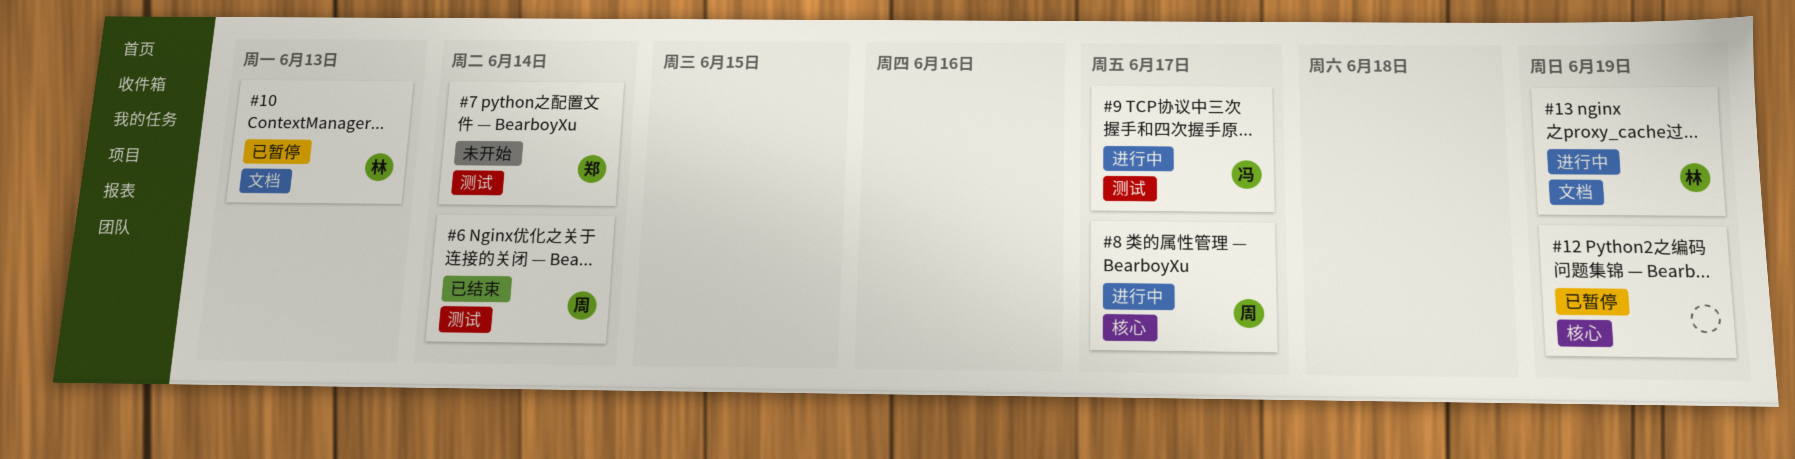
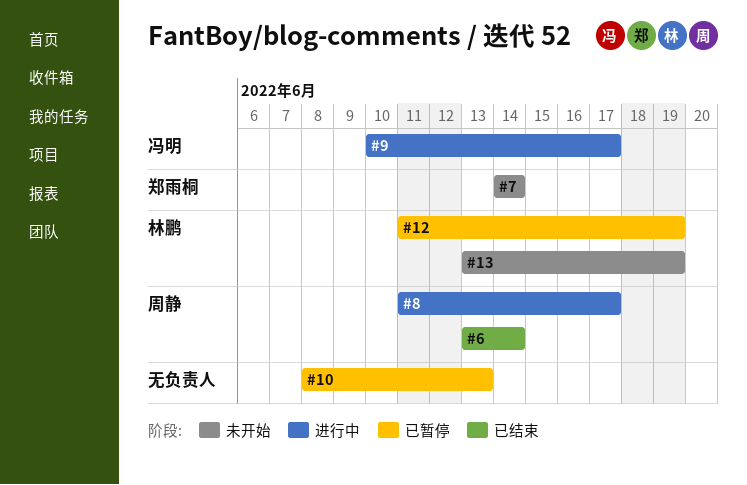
#10, owner: 林鹏 -> none
#12, owner: none -> 林鹏
#13, status: 进行中 -> 未开始

